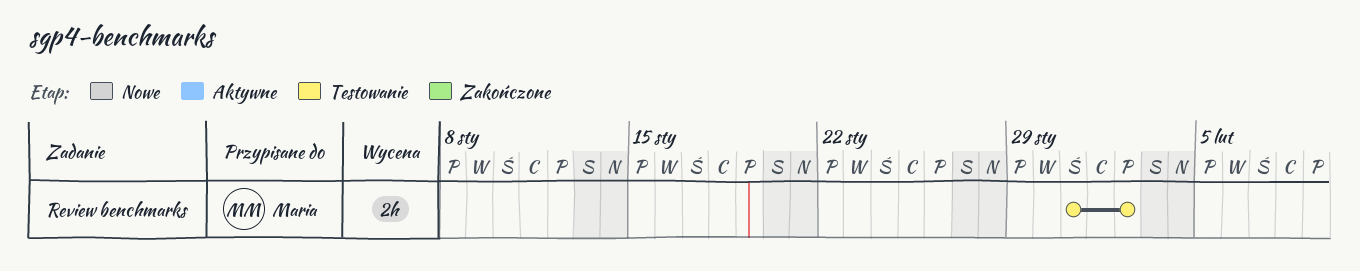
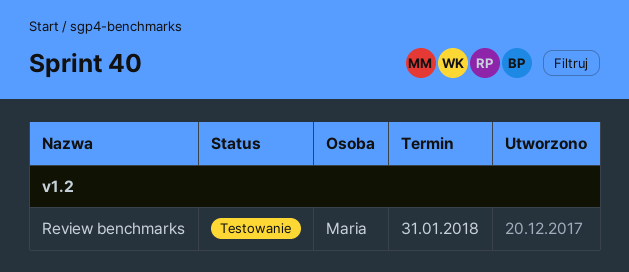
Review benchmarks, due: Feb 2 -> Jan 31

